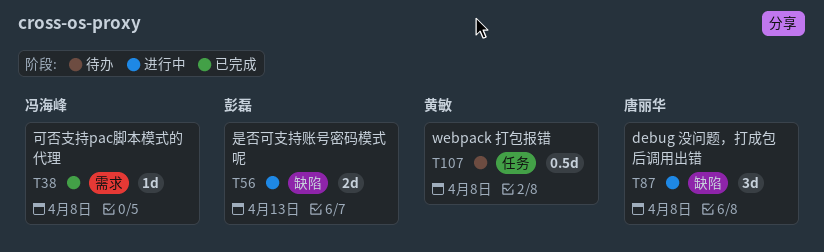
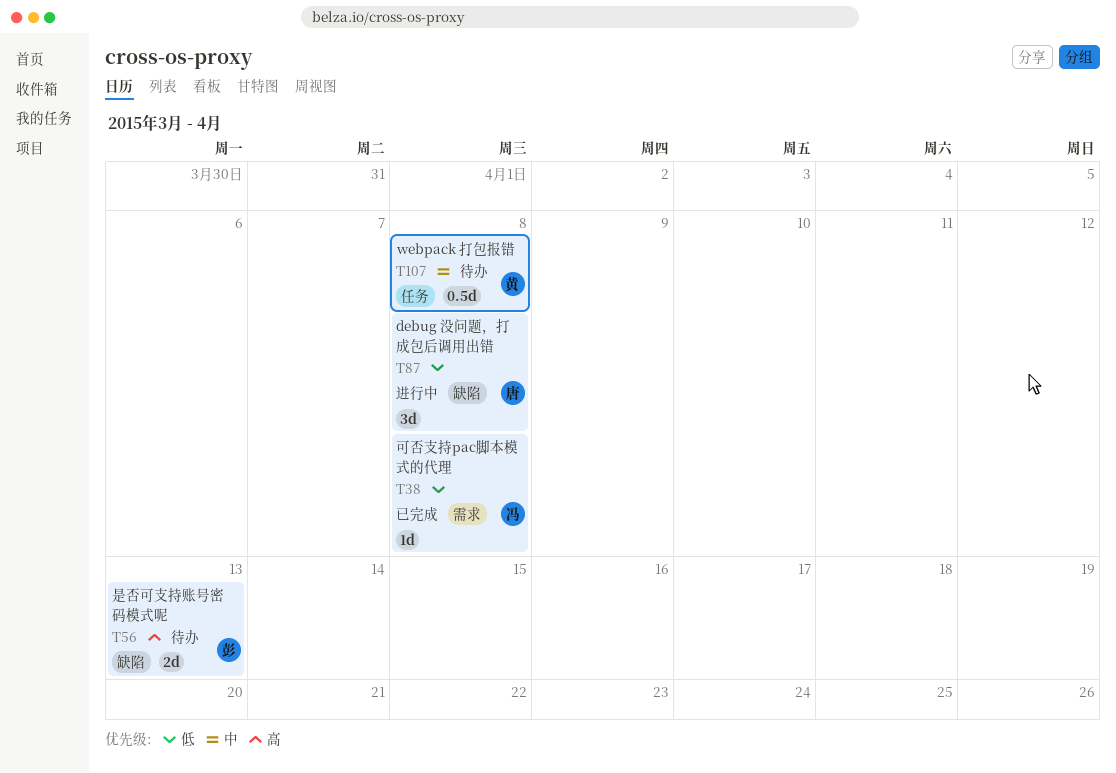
T56, status: 进行中 -> 待办

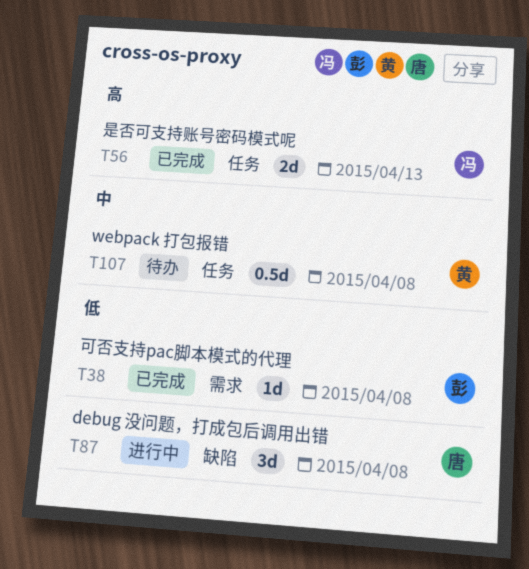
T38, owner: 冯 -> 彭
T56, status: 待办 -> 已完成
T56, owner: 彭 -> 冯
T56, label: 缺陷 -> 任务

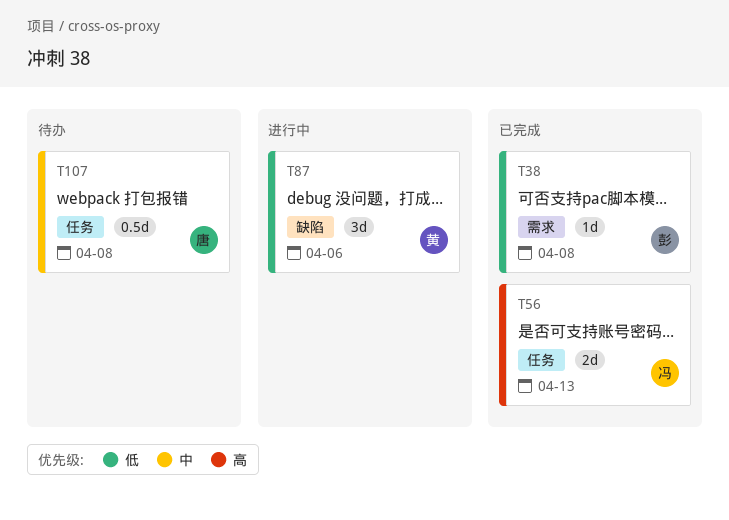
T87, owner: 唐 -> 黄
T87, due: Apr 8 -> Apr 6
T107, owner: 黄 -> 唐

